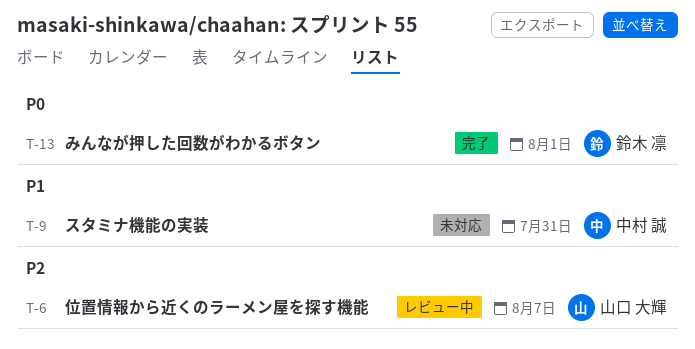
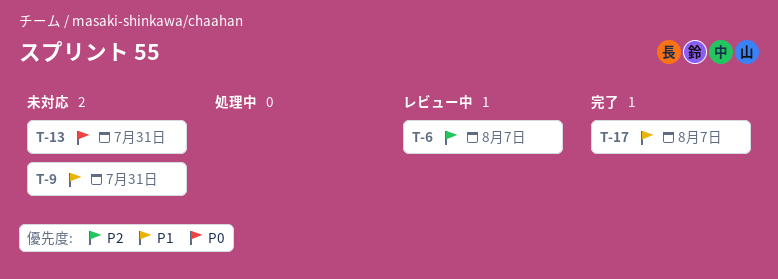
T-13, status: 完了 -> 未対応
T-13, due: Aug 1 -> Jul 31
T-17: none -> present

